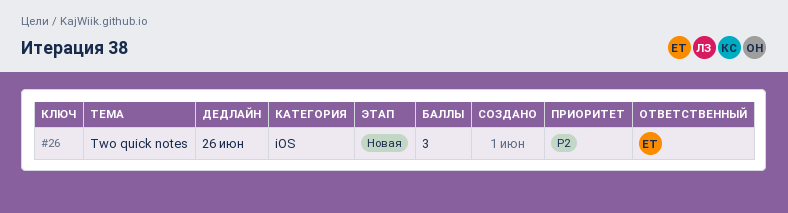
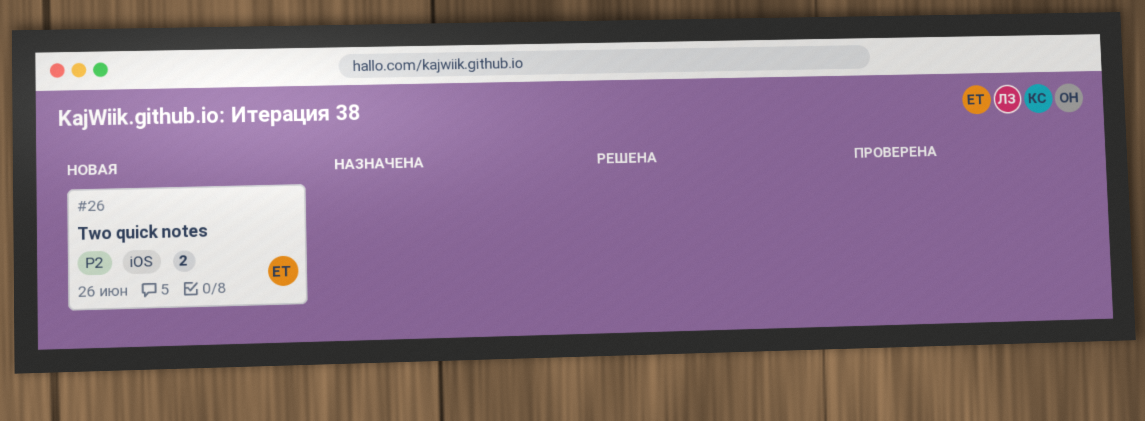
#26, estimate: 3 -> 2

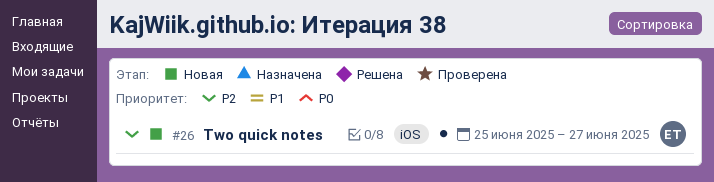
#26, estimate: 2 -> 1
#26, due: Jun 26 -> Jun 27

